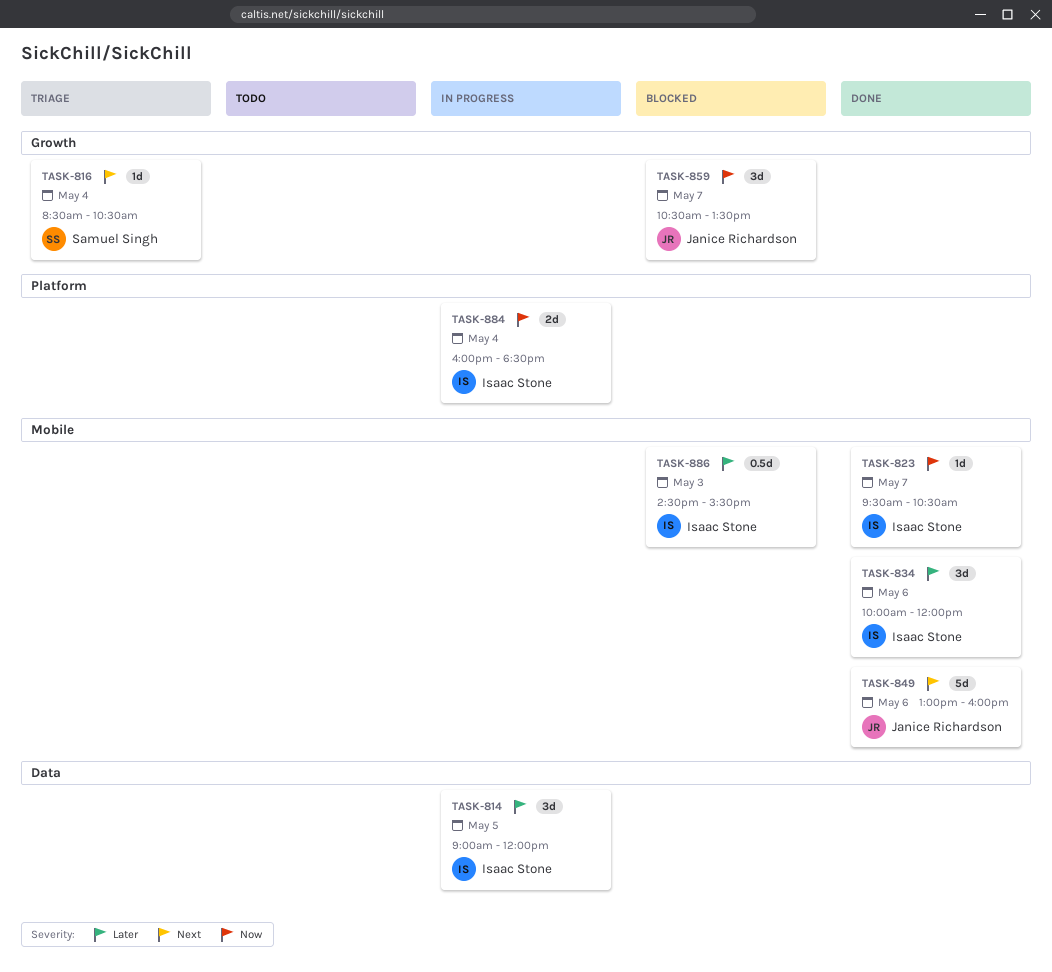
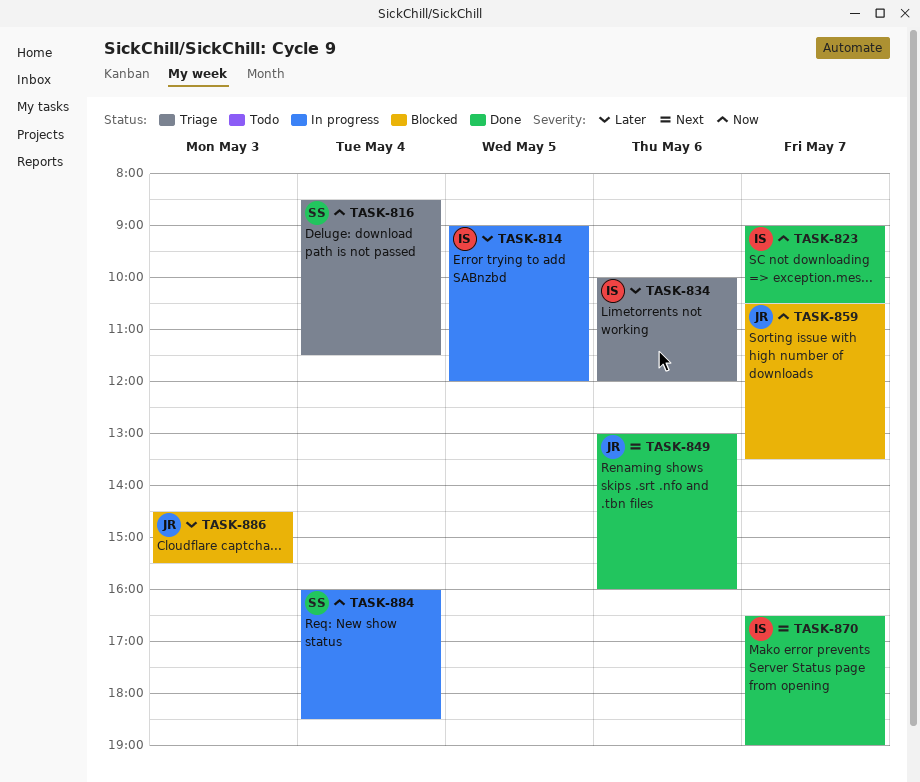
TASK-816, priority: Next -> Now
TASK-816, ends: 10:30 -> 11:30
TASK-823, begins: 09:30 -> 09:00
TASK-834, status: Done -> Triage
TASK-870: none -> present
TASK-884, owner: Isaac Stone -> Samuel Singh
TASK-886, owner: Isaac Stone -> Janice Richardson

